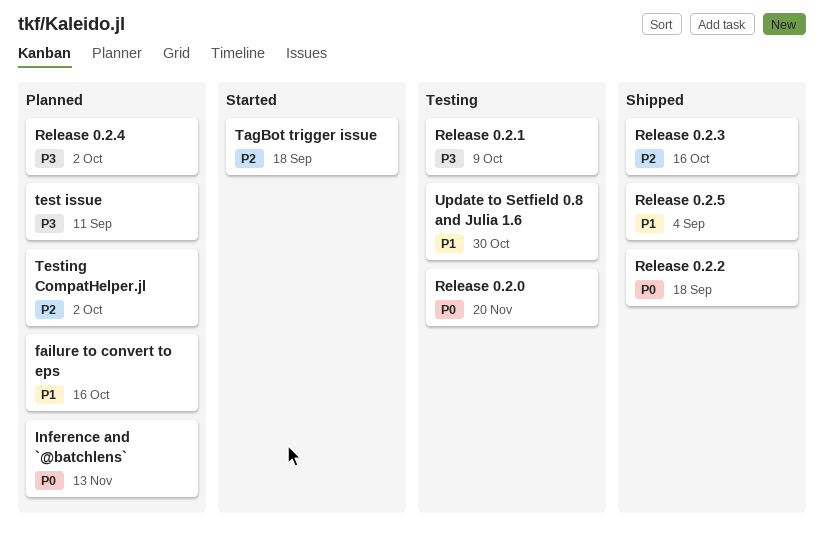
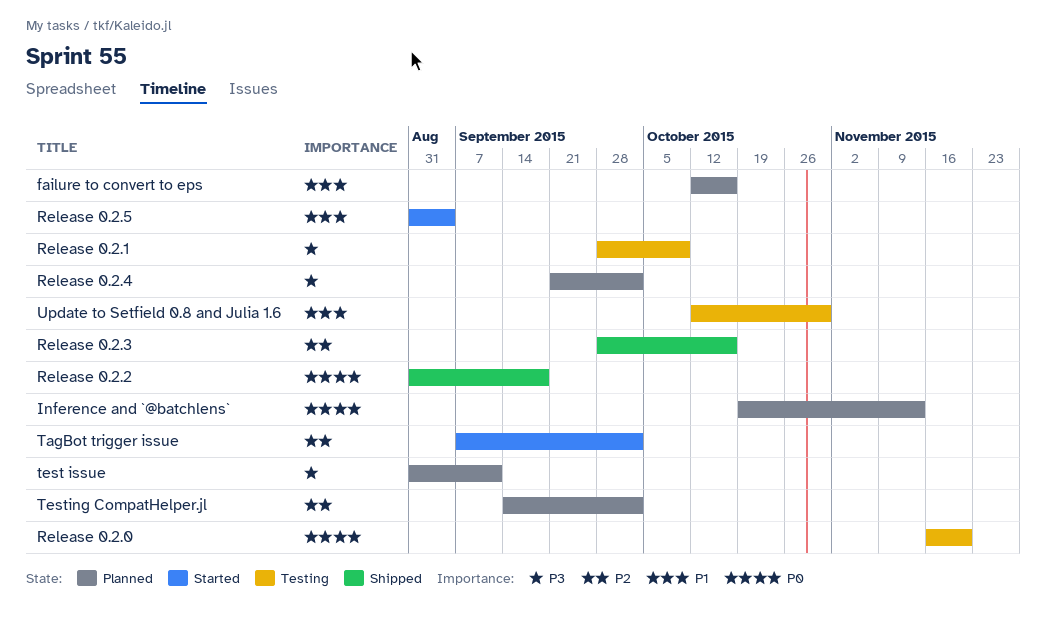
Release 0.2.5, status: Shipped -> Started
TagBot trigger issue, due: Sep 18 -> Oct 2

